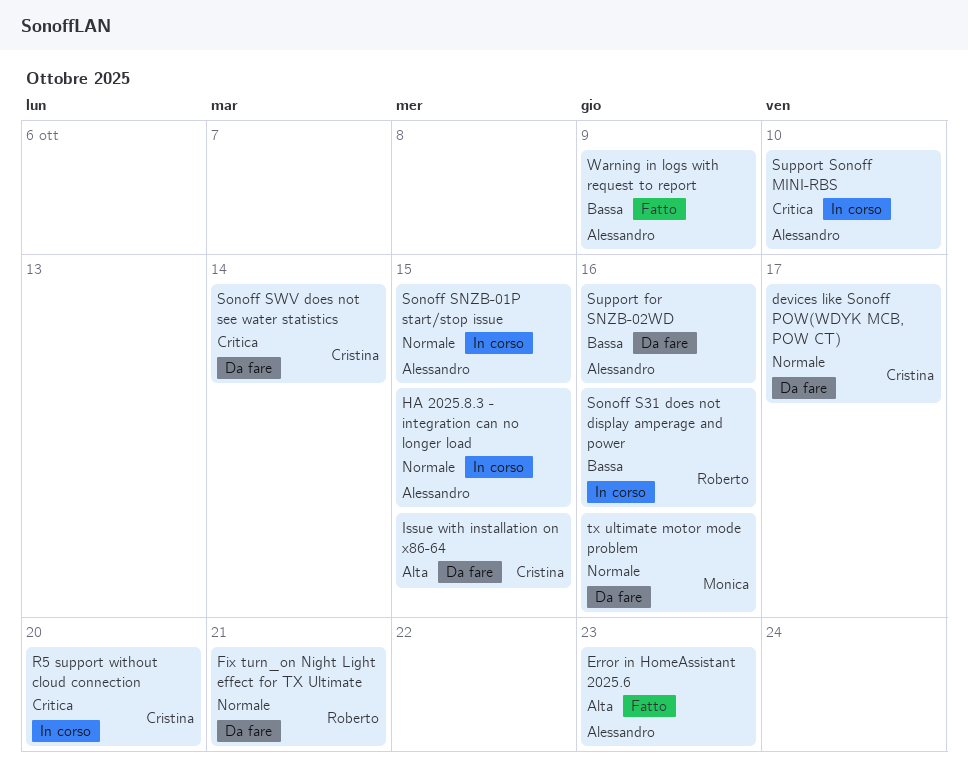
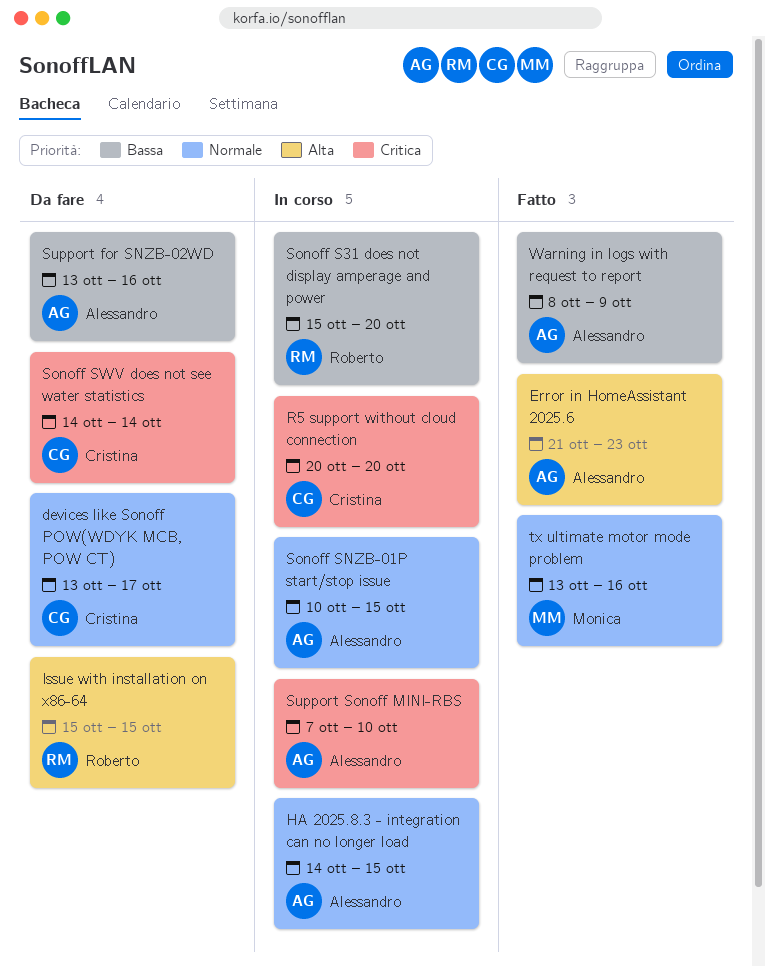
Fix turn_on Night Light effect for TX Ultimate: present -> none
Issue with installation on x86-64, owner: Cristina -> Roberto
Sonoff S31 does not display amperage and power, due: Oct 16 -> Oct 20
tx ultimate motor mode problem, status: Da fare -> Fatto

